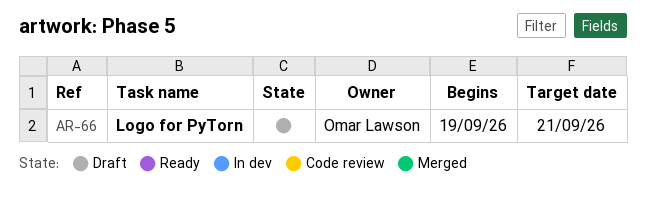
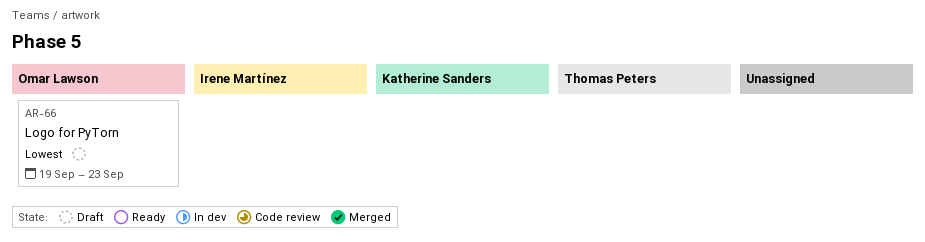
AR-66, due: Sep 21 -> Sep 23

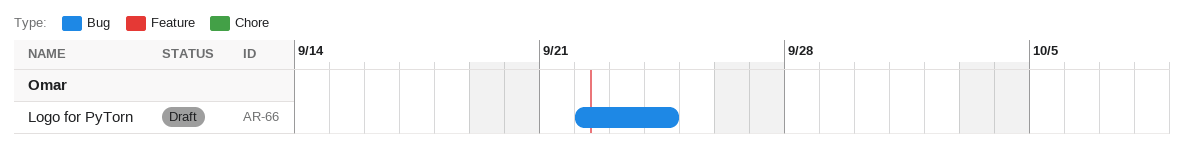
AR-66, start: Sep 19 -> Sep 22
AR-66, due: Sep 23 -> Sep 24

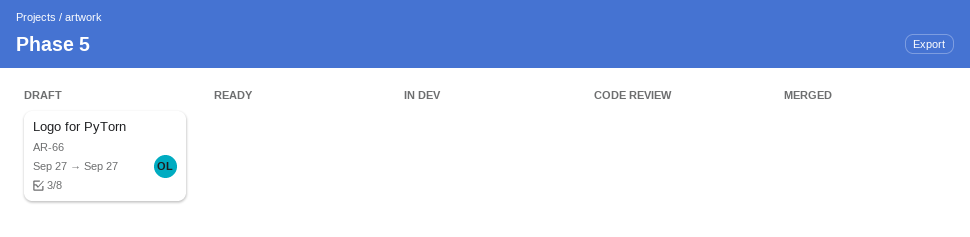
AR-66, start: Sep 22 -> Sep 27
AR-66, due: Sep 24 -> Sep 27

